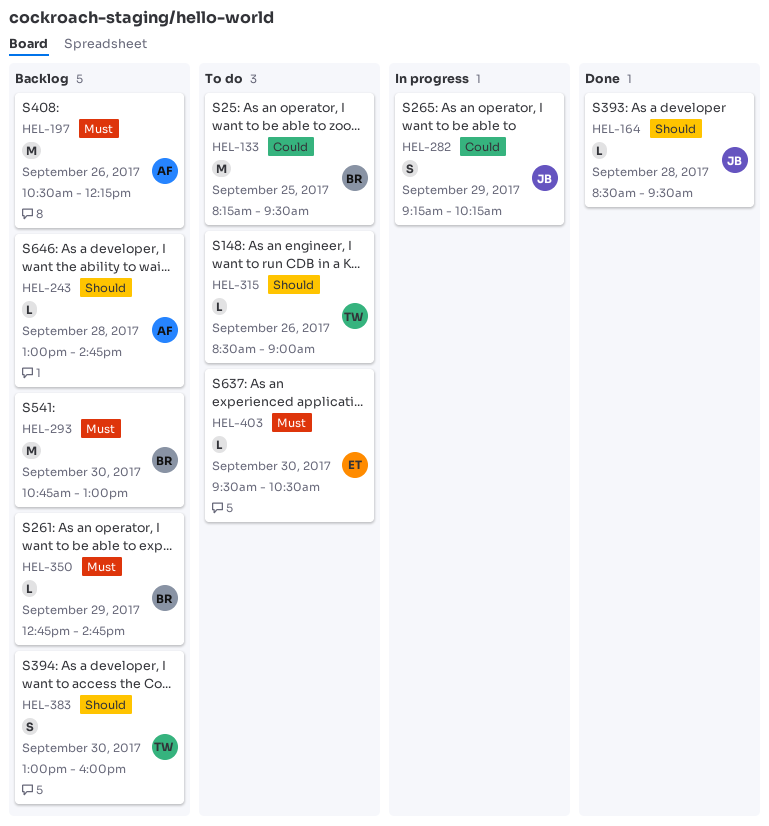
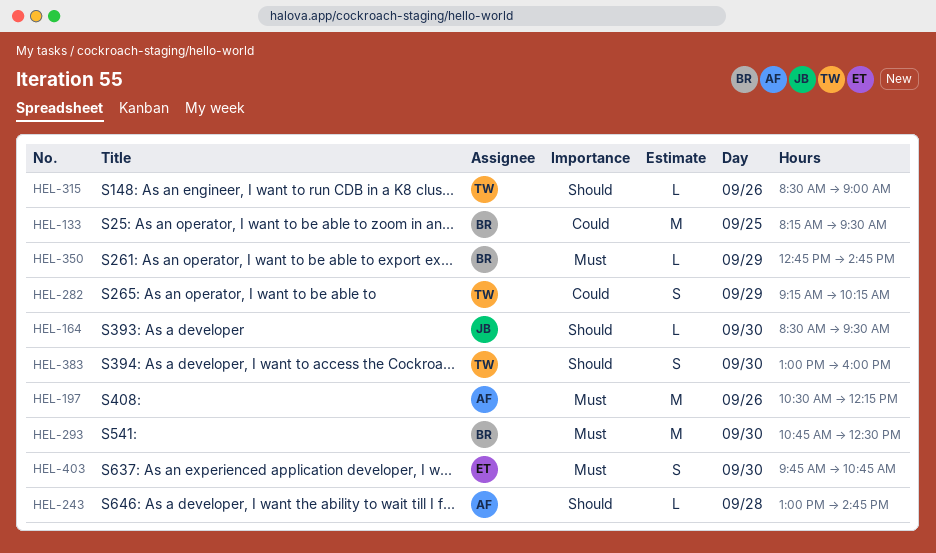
HEL-164, day: Sep 28 -> Sep 30
HEL-282, owner: JB -> TW
HEL-293, ends: 13:00 -> 12:30
HEL-403, estimate: L -> S
HEL-403, begins: 09:30 -> 09:45
HEL-403, ends: 10:30 -> 10:45

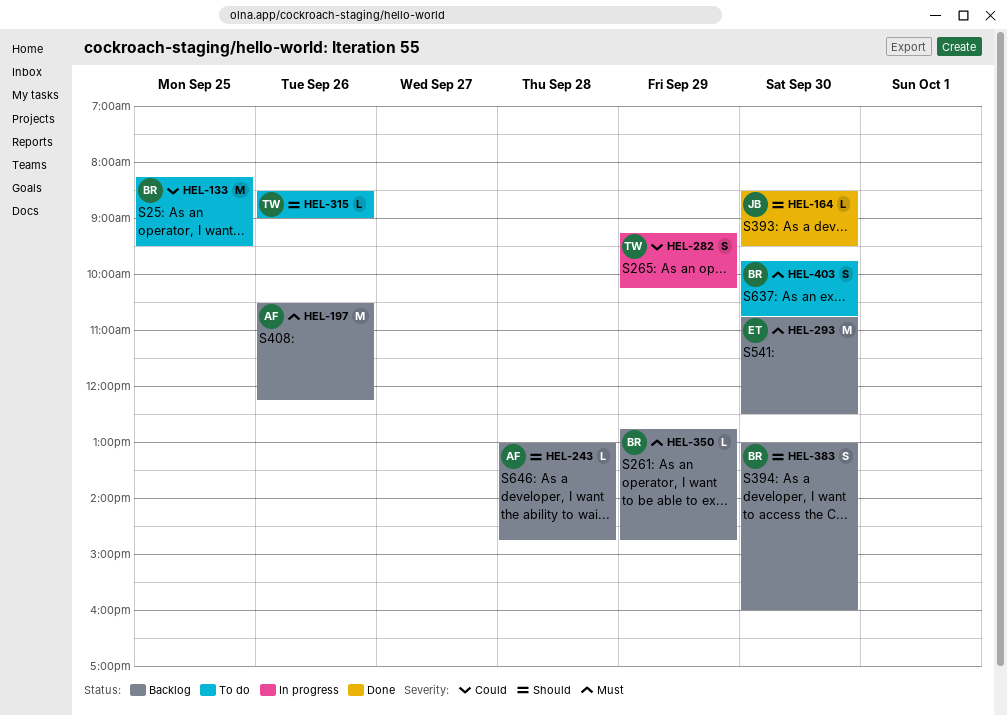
HEL-293, owner: BR -> ET
HEL-383, owner: TW -> BR
HEL-403, owner: ET -> BR

